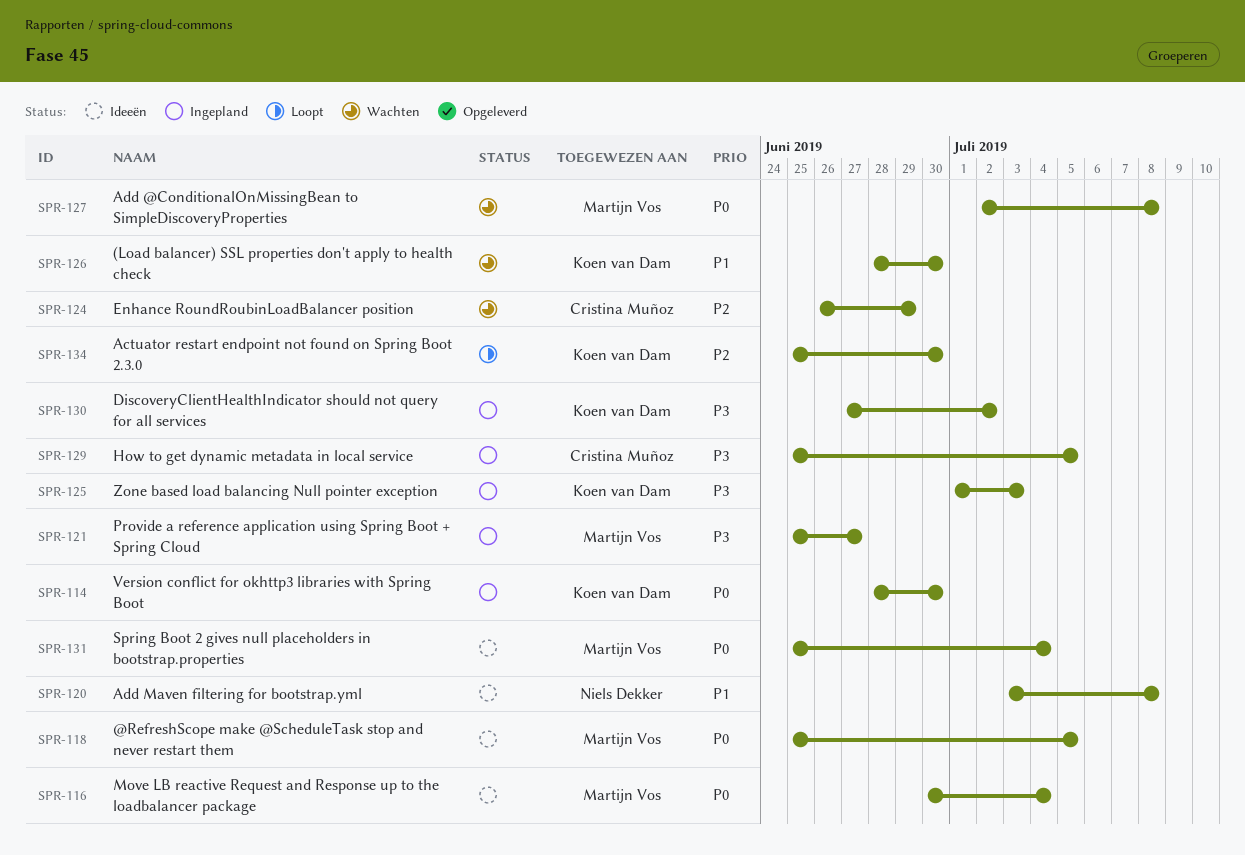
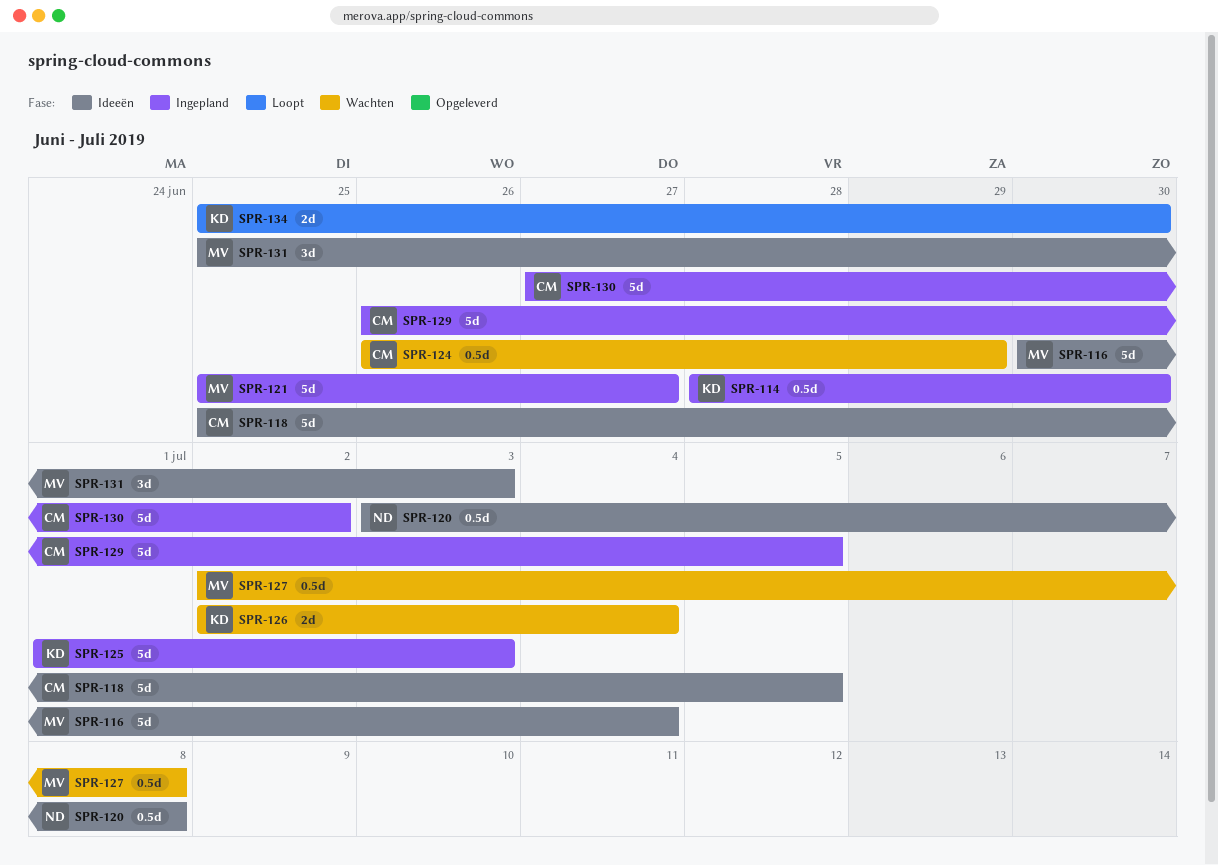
SPR-118, owner: Martijn Vos -> Cristina Muñoz
SPR-126, start: Jun 28 -> Jul 2
SPR-126, due: Jun 30 -> Jul 4
SPR-129, start: Jun 25 -> Jun 26
SPR-130, owner: Koen van Dam -> Cristina Muñoz
SPR-131, due: Jul 4 -> Jul 3

